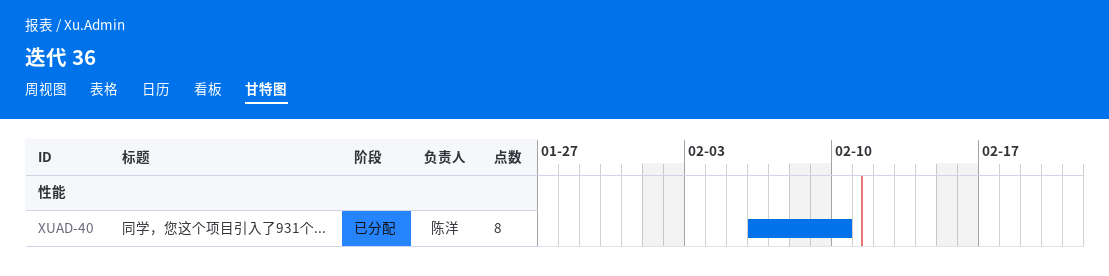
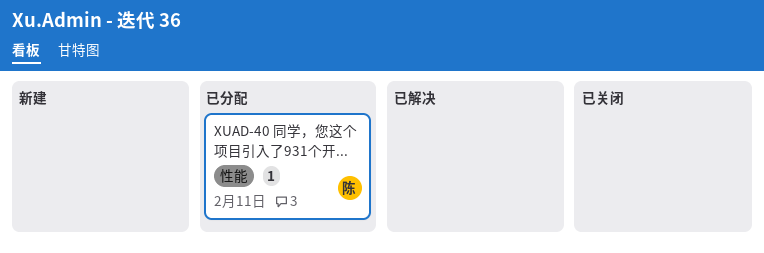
XUAD-40, estimate: 8 -> 1
XUAD-40, due: Feb 10 -> Feb 11

